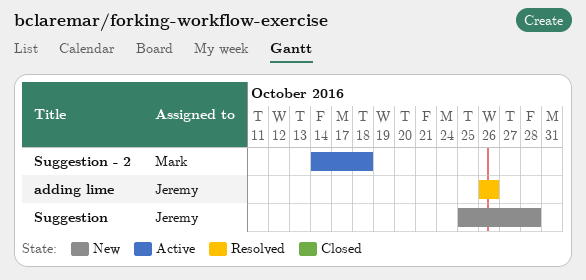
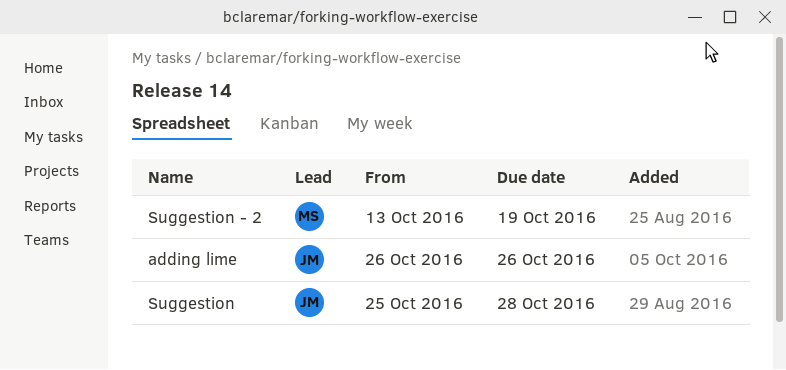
Suggestion - 2, start: Oct 14 -> Oct 13
Suggestion - 2, due: Oct 18 -> Oct 19

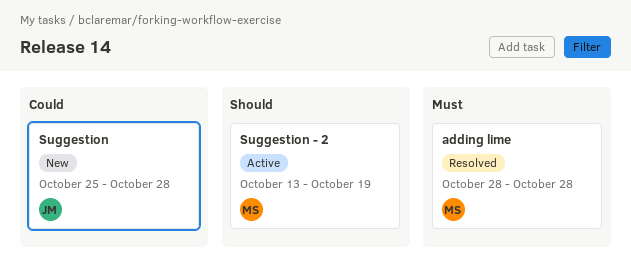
adding lime, owner: JM -> MS
adding lime, start: Oct 26 -> Oct 28
adding lime, due: Oct 26 -> Oct 28

